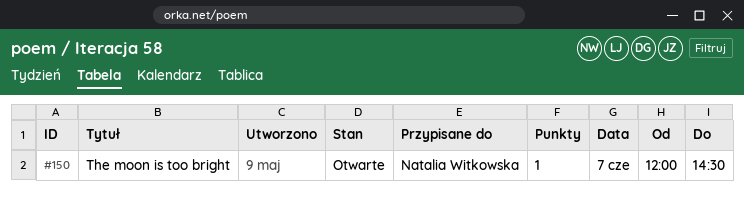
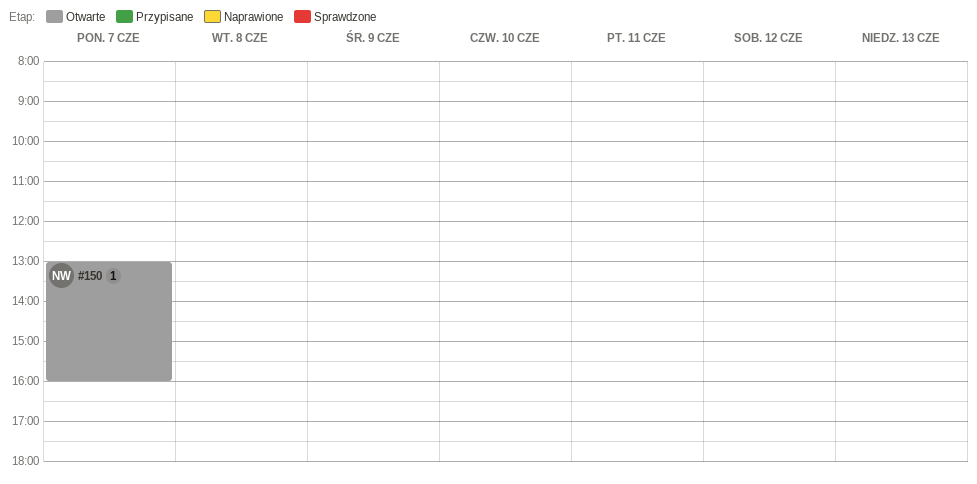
#150, begins: 12:00 -> 13:00
#150, ends: 14:30 -> 16:00

